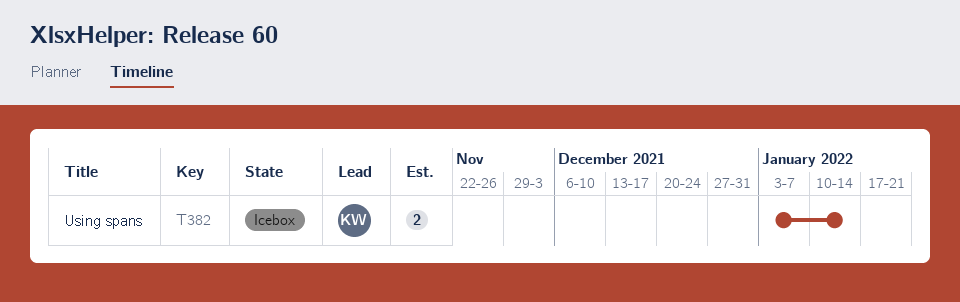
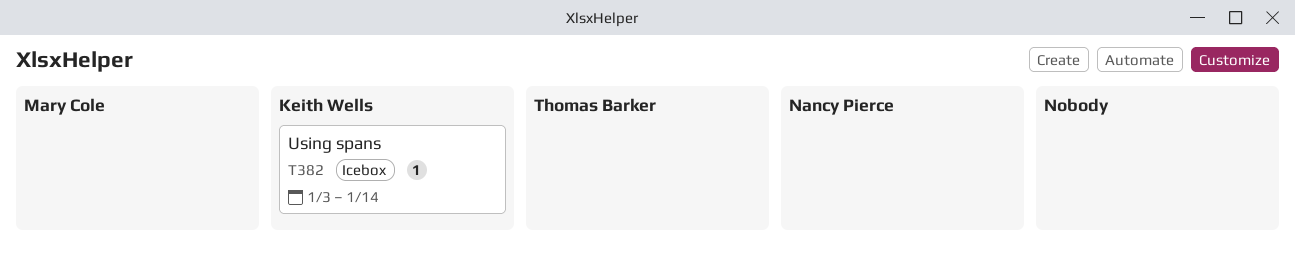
T382, estimate: 2 -> 1

